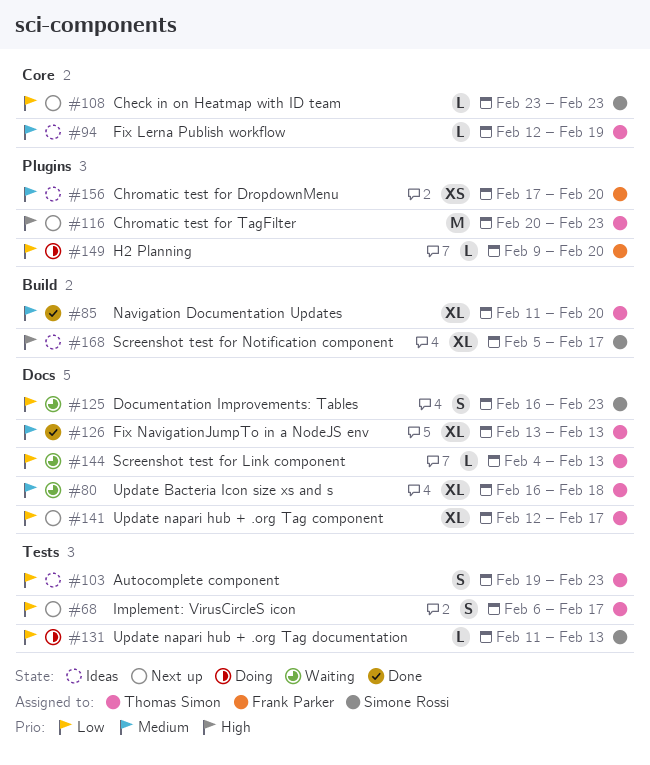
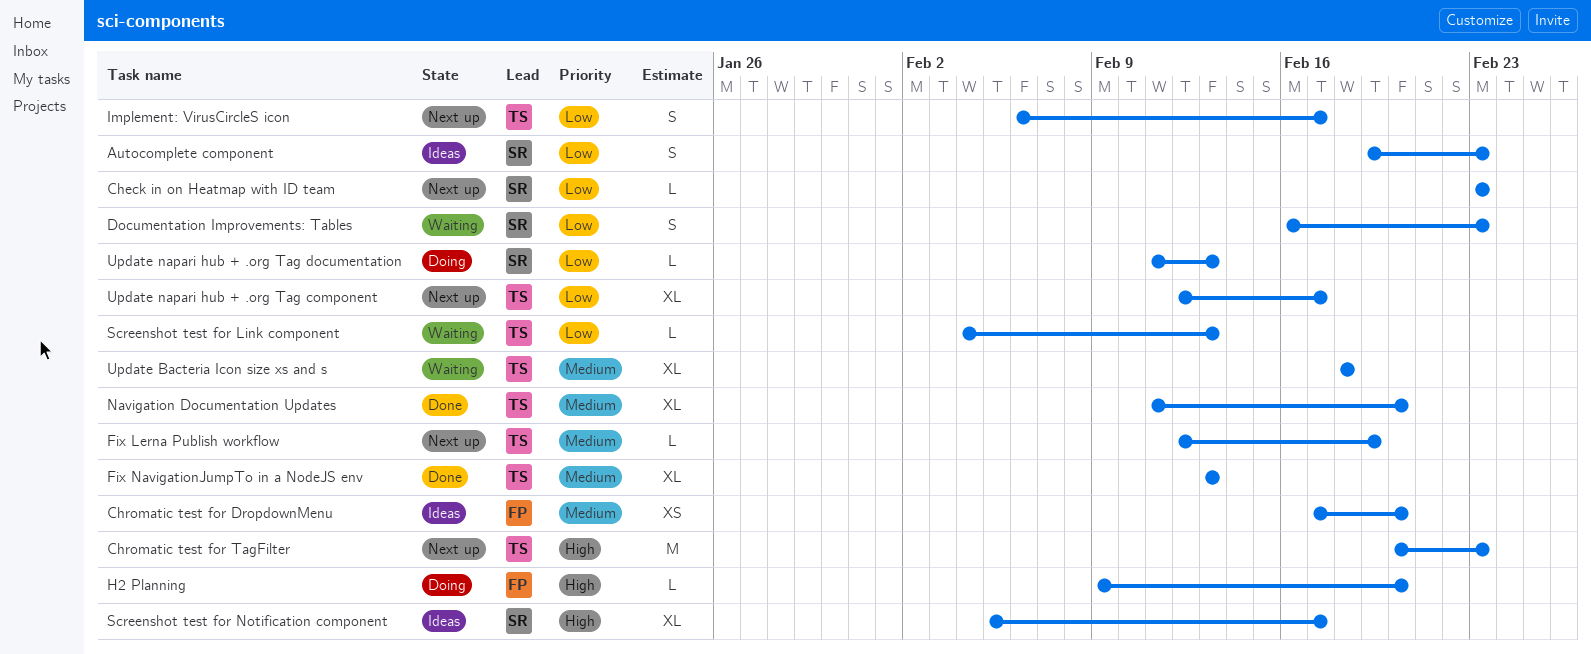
Autocomplete component, owner: Thomas Simon -> Simone Rossi
Fix Lerna Publish workflow, status: Ideas -> Next up
H2 Planning, priority: Low -> High
Update Bacteria Icon size xs and s, start: Feb 16 -> Feb 18

